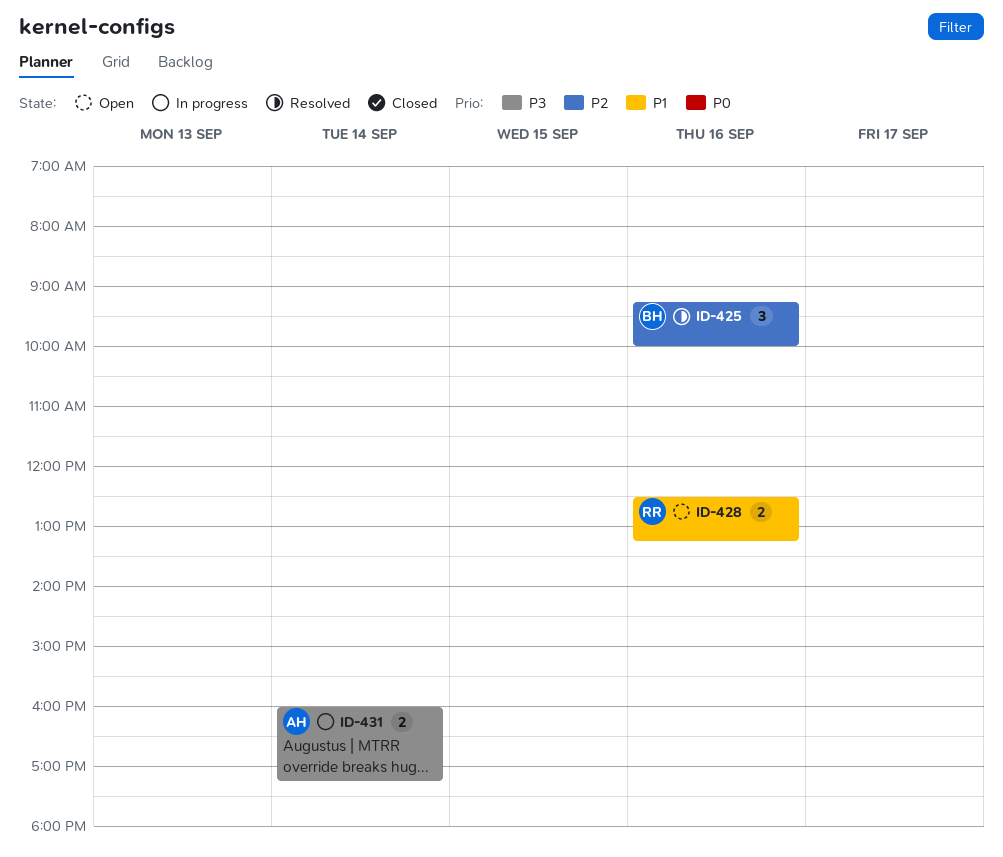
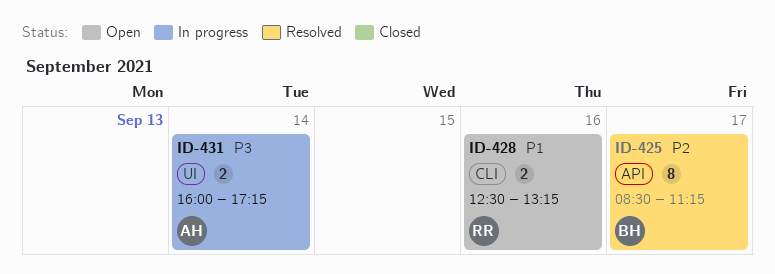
ID-425, estimate: 3 -> 8
ID-425, day: Sep 16 -> Sep 17
ID-425, begins: 09:15 -> 08:30
ID-425, ends: 10:00 -> 11:15

